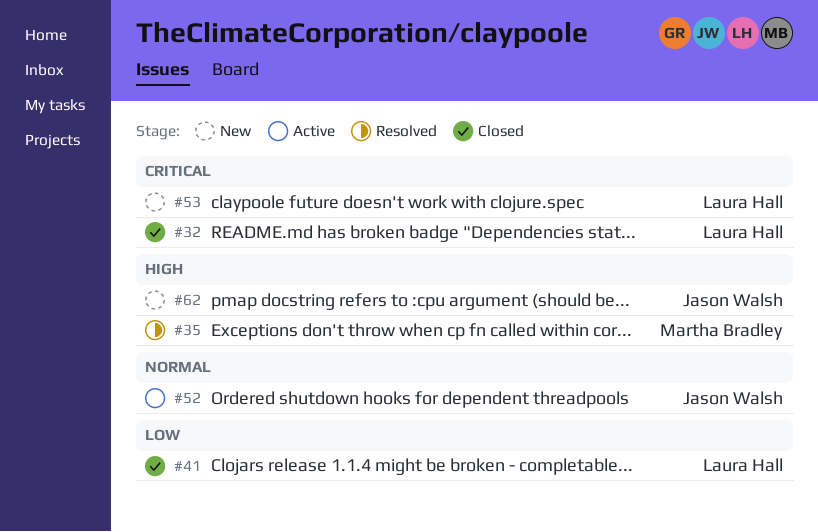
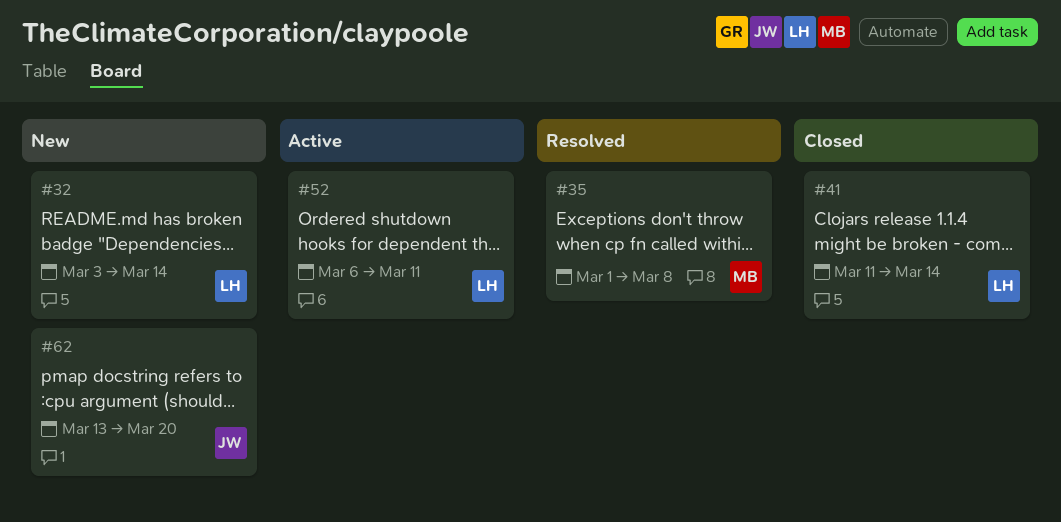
#32, status: Closed -> New
#52, owner: Jason Walsh -> Laura Hall
#53: present -> none

